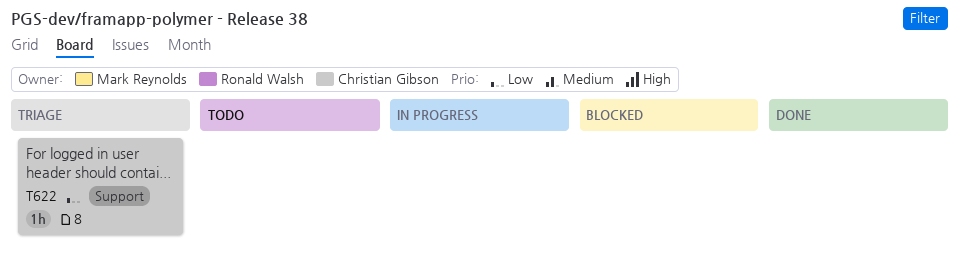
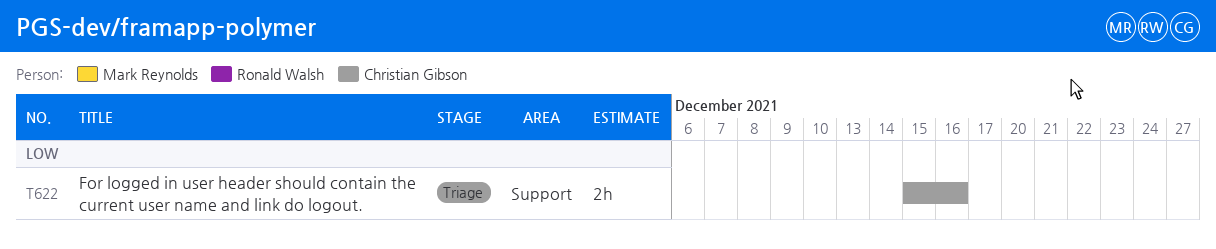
T622, estimate: 1h -> 2h

